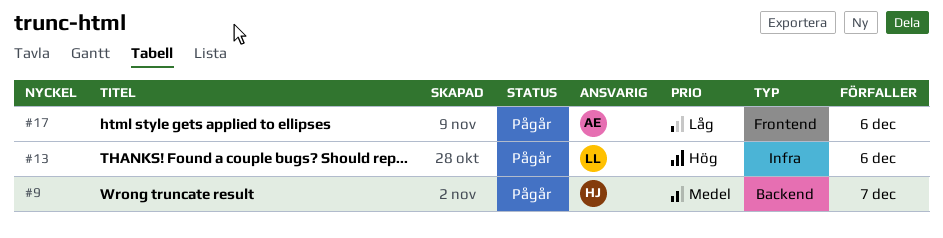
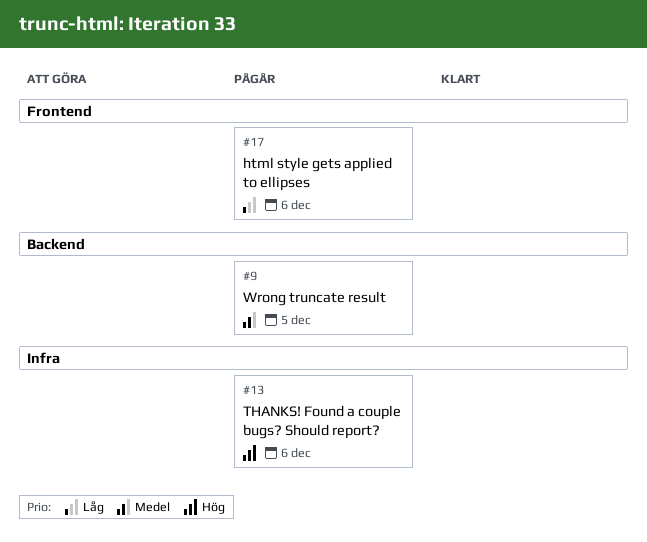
#9, due: Dec 7 -> Dec 5

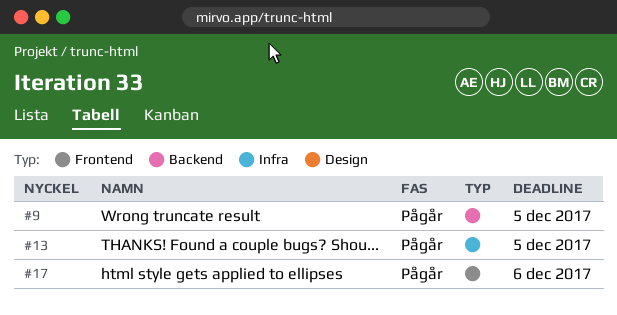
#13, due: Dec 6 -> Dec 5

